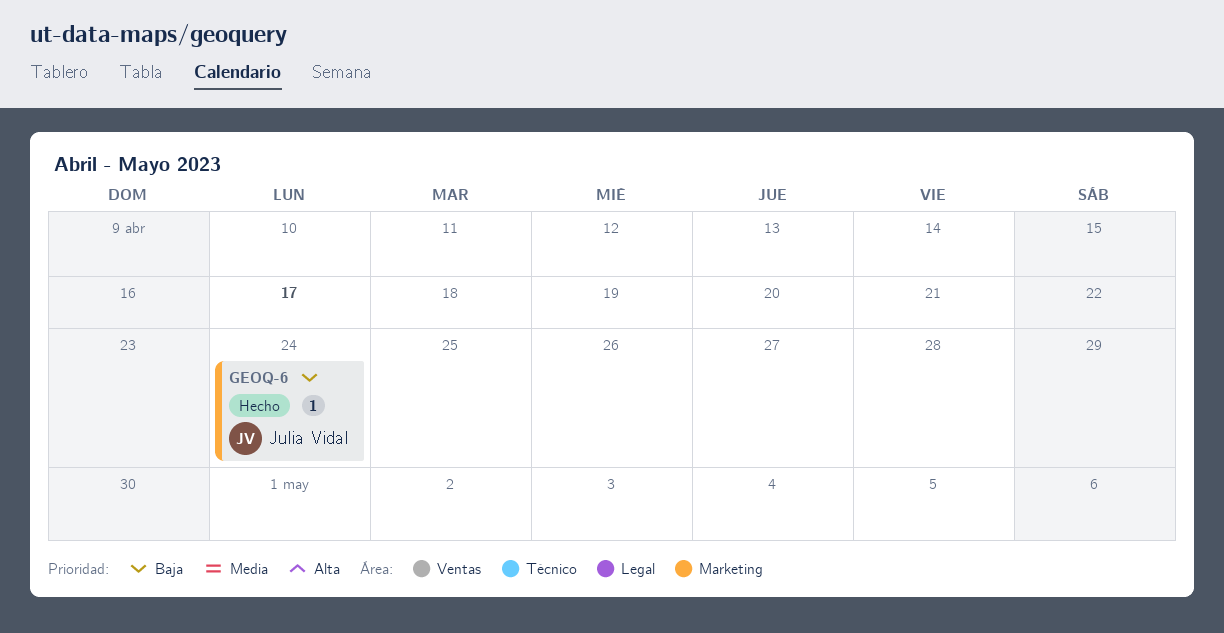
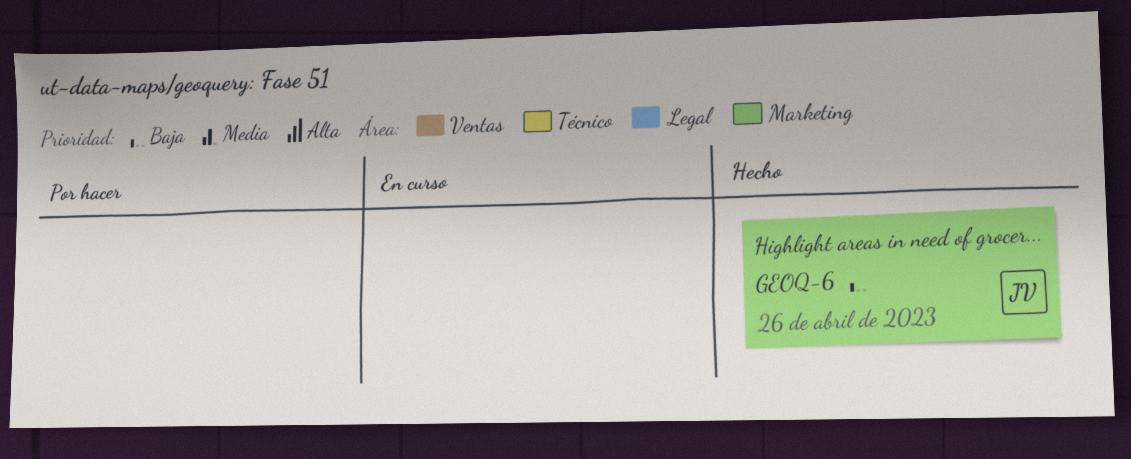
GEOQ-6, due: Apr 24 -> Apr 26

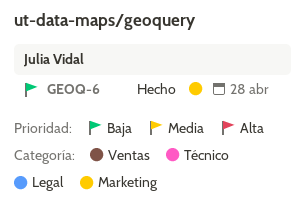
GEOQ-6, due: Apr 26 -> Apr 28

